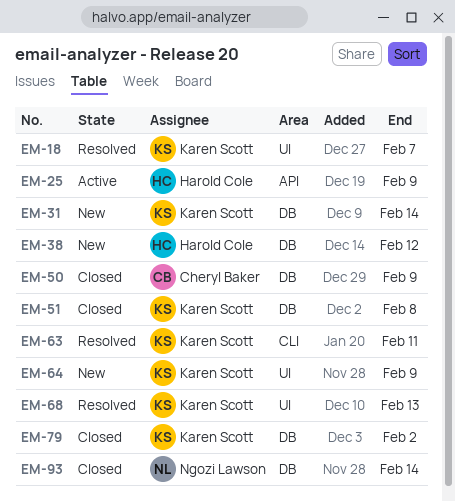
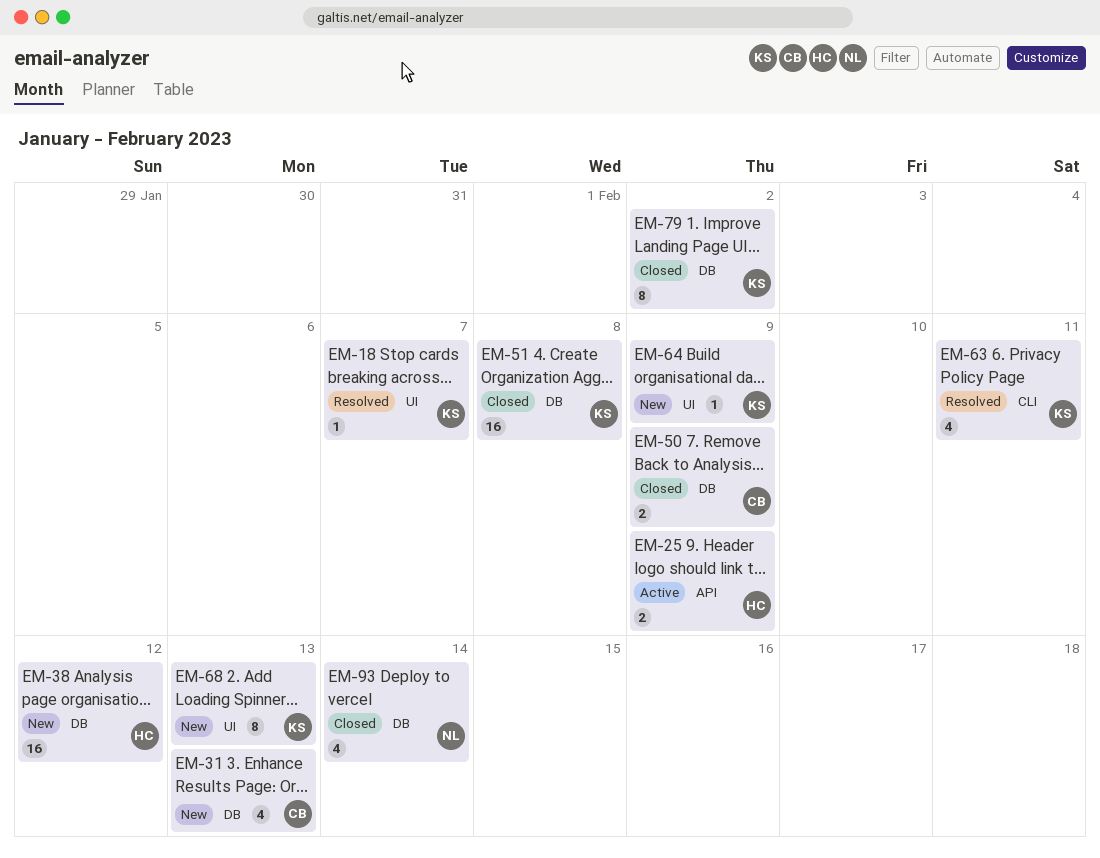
EM-31, owner: Karen Scott -> Cheryl Baker
EM-31, due: Feb 14 -> Feb 13
EM-68, status: Resolved -> New

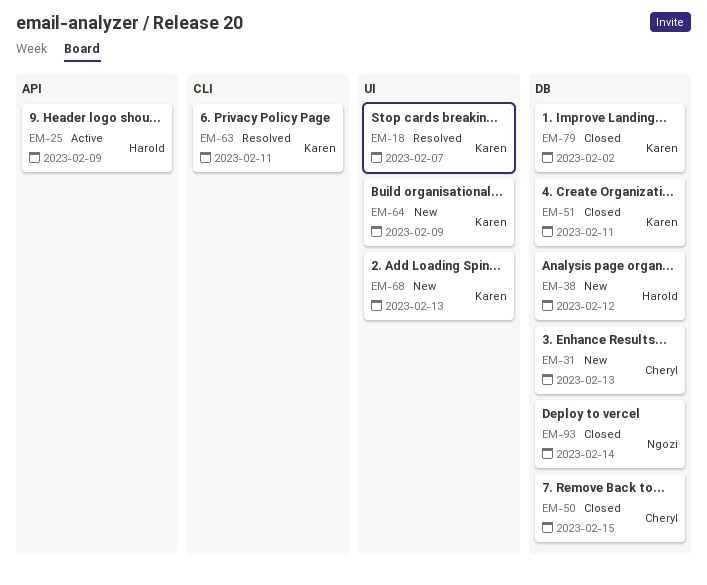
EM-50, due: Feb 9 -> Feb 15
EM-51, due: Feb 8 -> Feb 11

